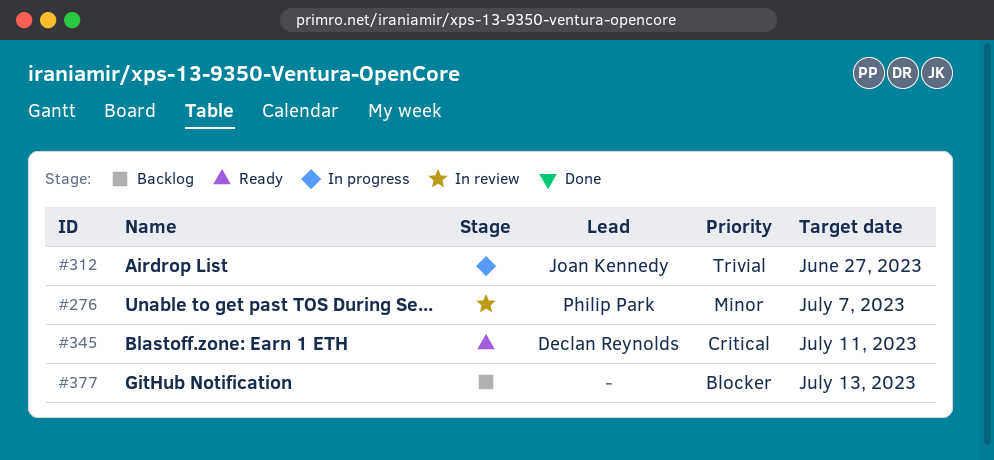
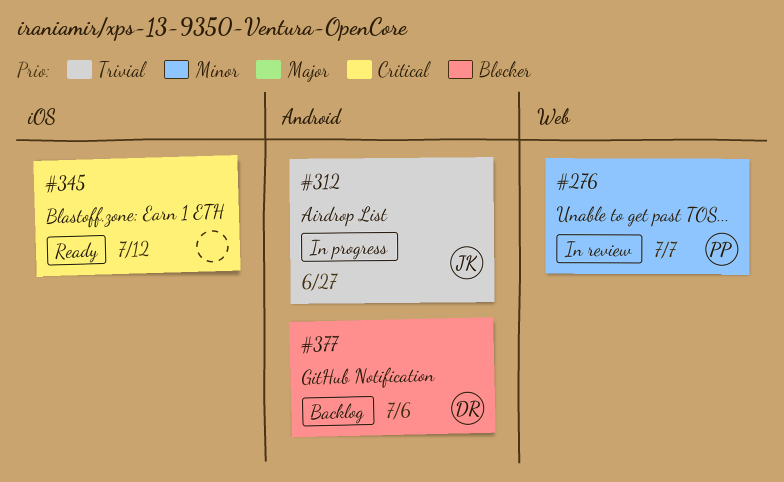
#345, owner: Declan Reynolds -> none
#345, due: Jul 11 -> Jul 12
#377, owner: none -> Declan Reynolds
#377, due: Jul 13 -> Jul 6

